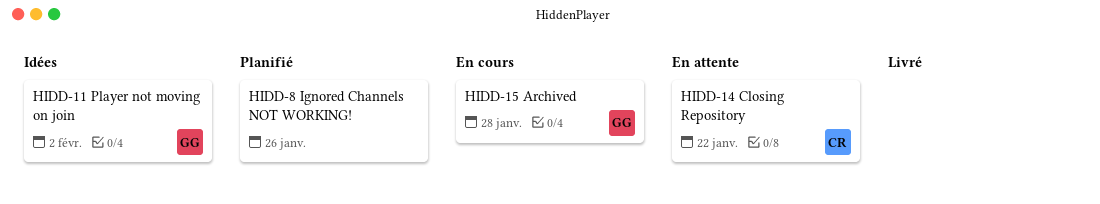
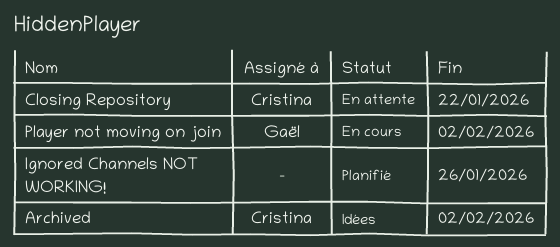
Archived, status: En cours -> Idées
Archived, owner: Gaël -> Cristina
Archived, due: Jan 28 -> Feb 2
Player not moving on join, status: Idées -> En cours

